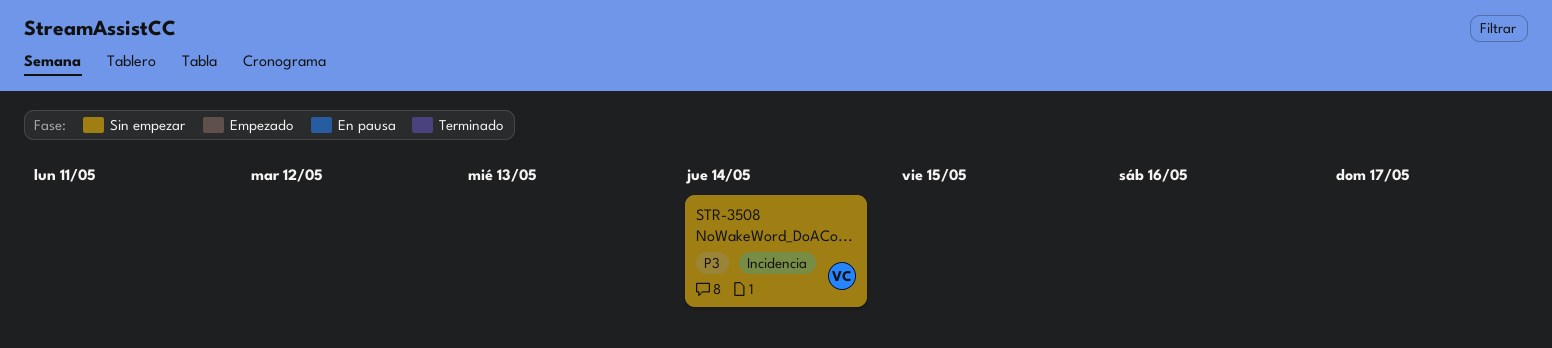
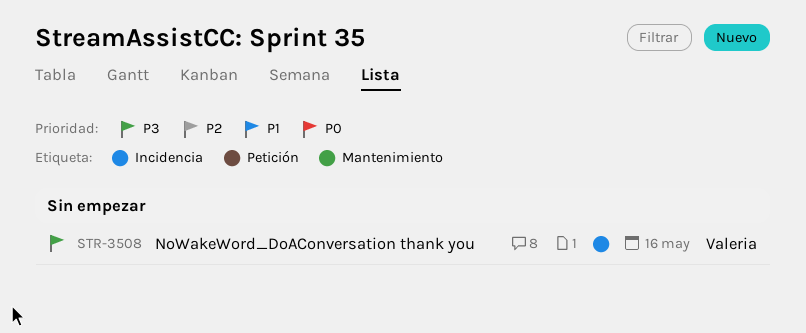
STR-3508, due: May 14 -> May 16

